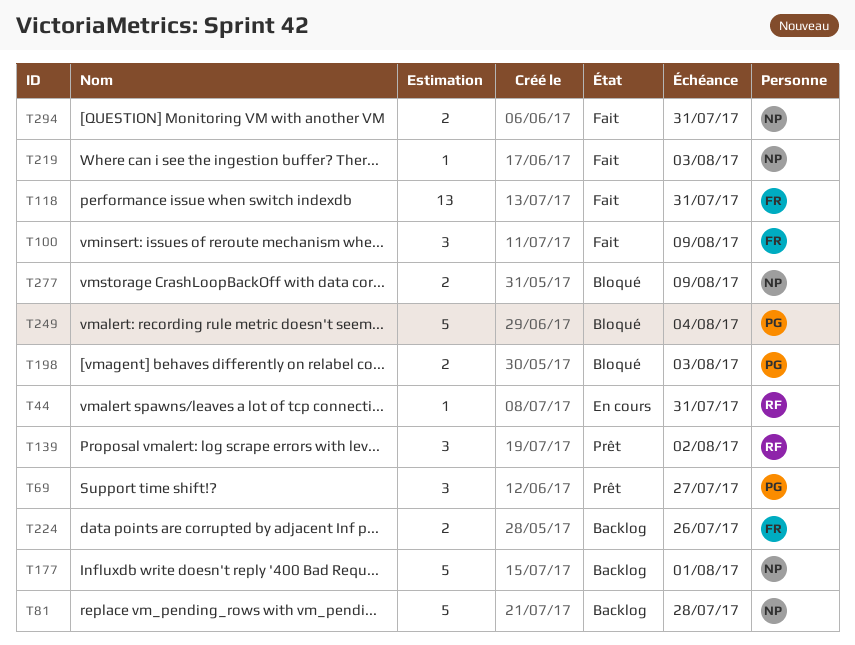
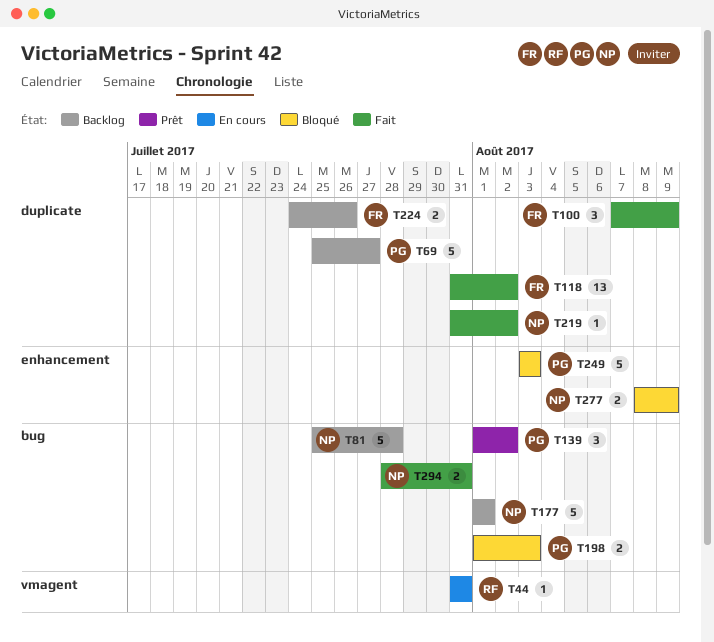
T69, status: Prêt -> Backlog
T69, estimate: 3 -> 5
T118, due: Jul 31 -> Aug 2
T139, owner: RF -> PG
T219, due: Aug 3 -> Aug 2
T249, due: Aug 4 -> Aug 3

